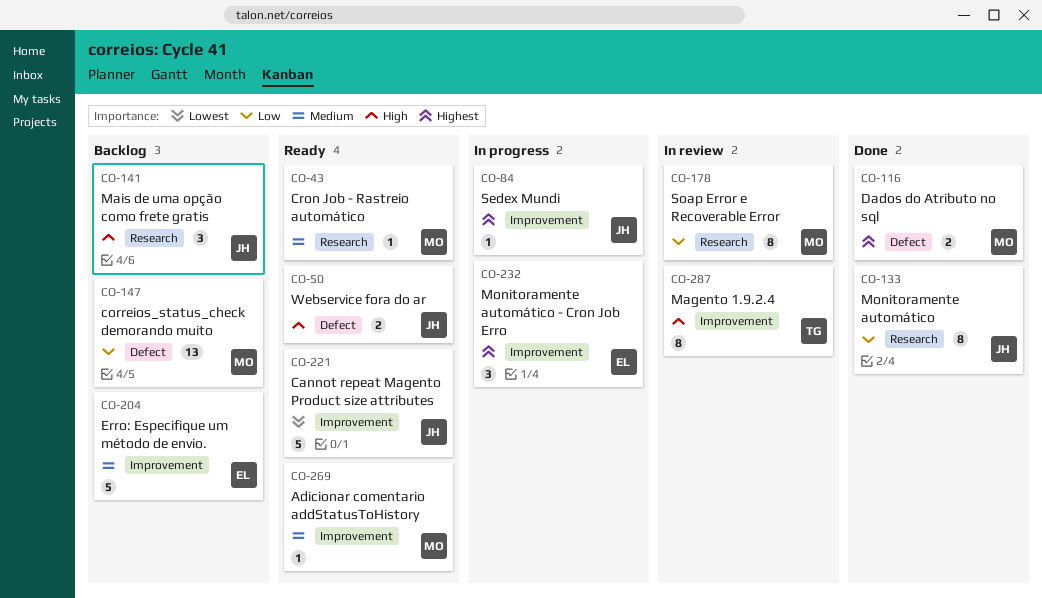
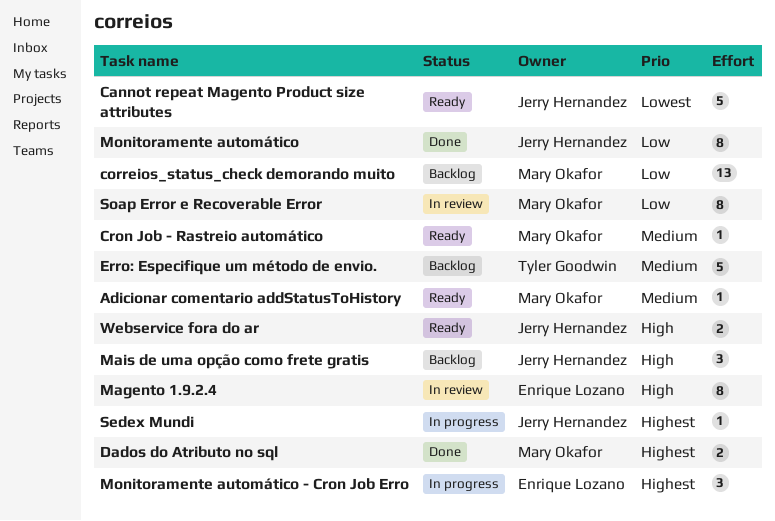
Erro: Especifique um método de envio., owner: Enrique Lozano -> Tyler Goodwin
Magento 1.9.2.4, owner: Tyler Goodwin -> Enrique Lozano

